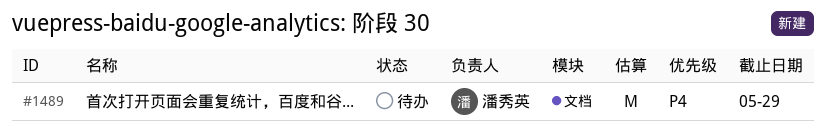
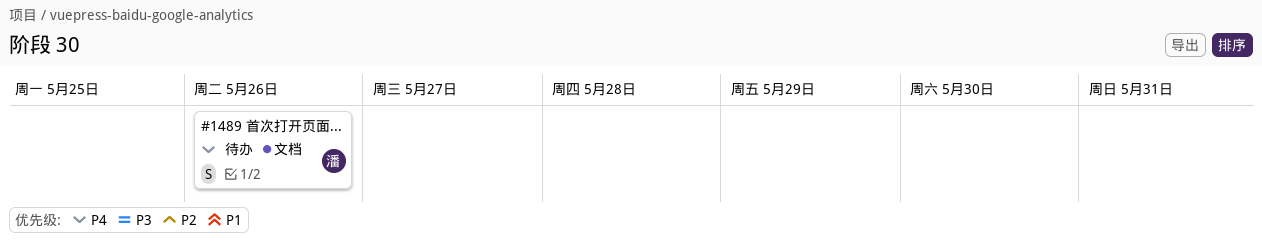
#1489, estimate: M -> S
#1489, due: May 29 -> May 26

